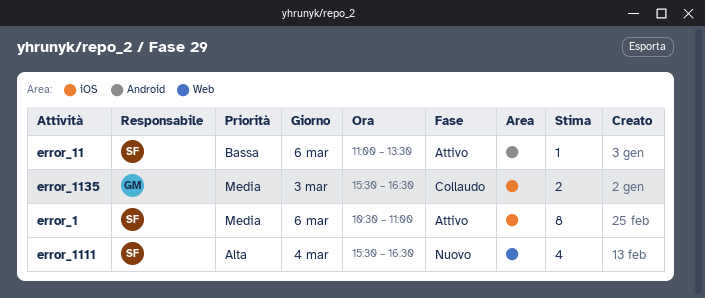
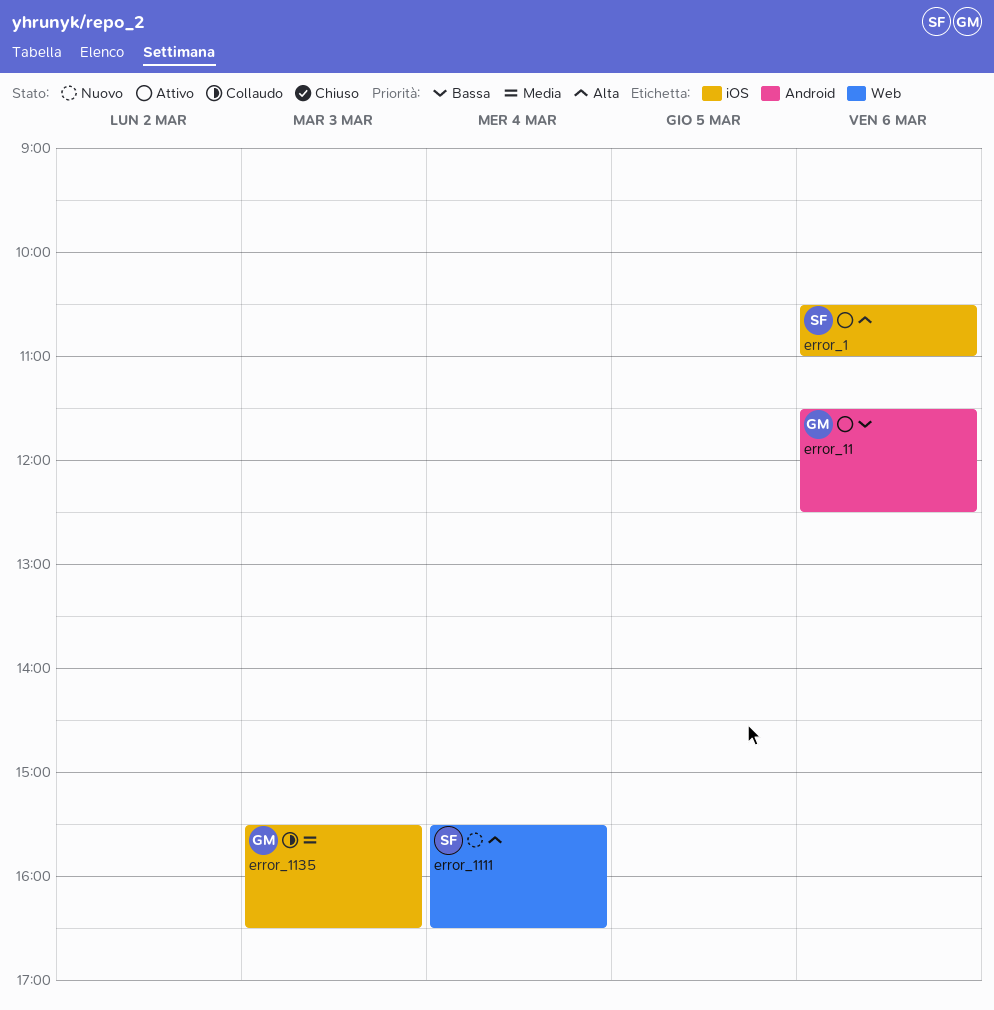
error_1, priority: Media -> Alta
error_11, owner: SF -> GM
error_11, begins: 11:00 -> 11:30
error_11, ends: 13:30 -> 12:30

